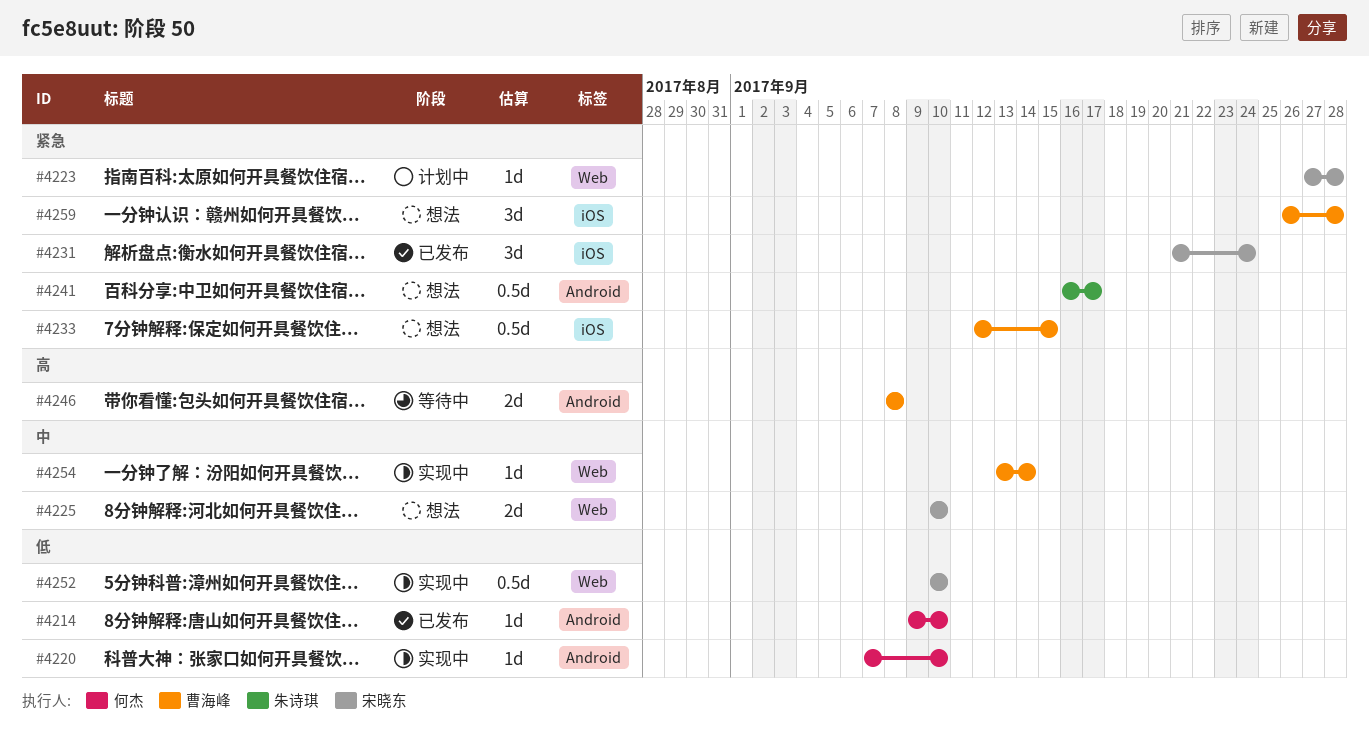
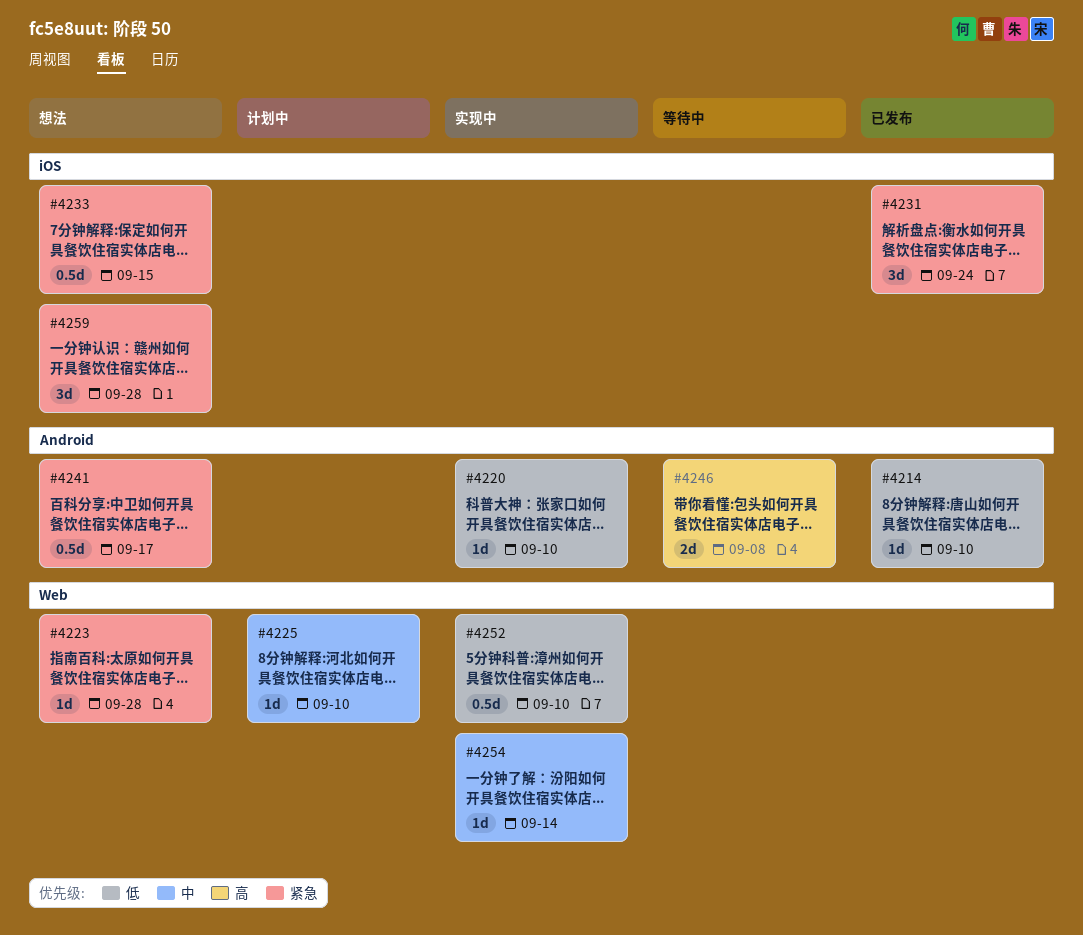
#4223, status: 计划中 -> 想法
#4225, status: 想法 -> 计划中
#4225, estimate: 2d -> 1d

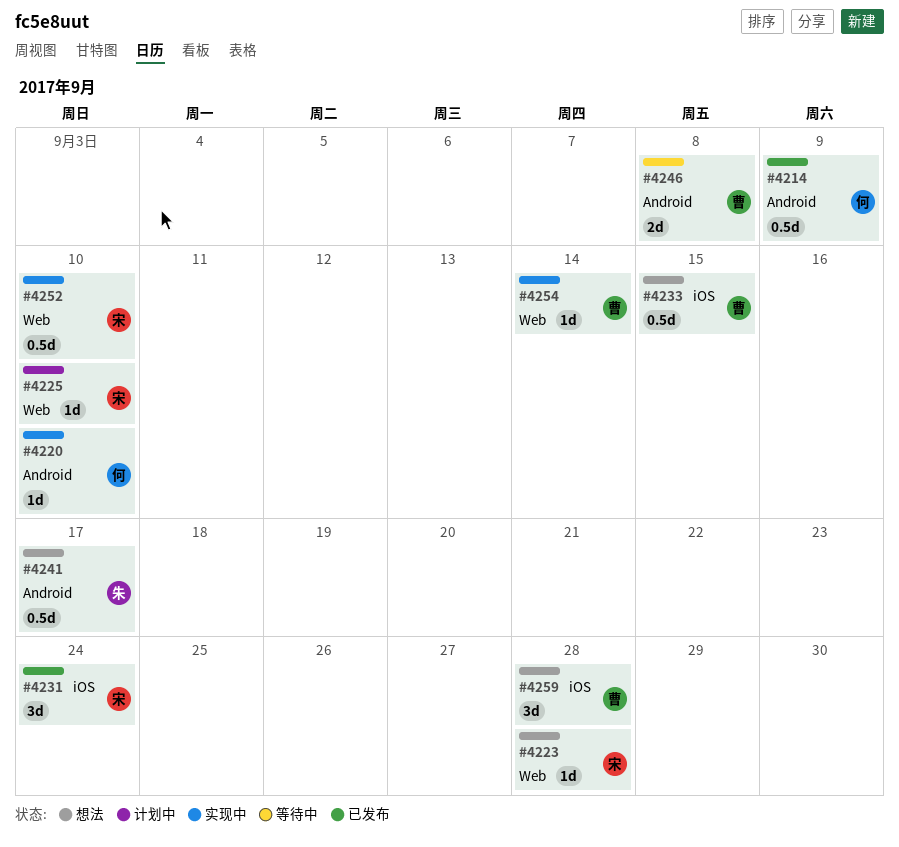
#4214, estimate: 1d -> 0.5d
#4214, due: Sep 10 -> Sep 9

